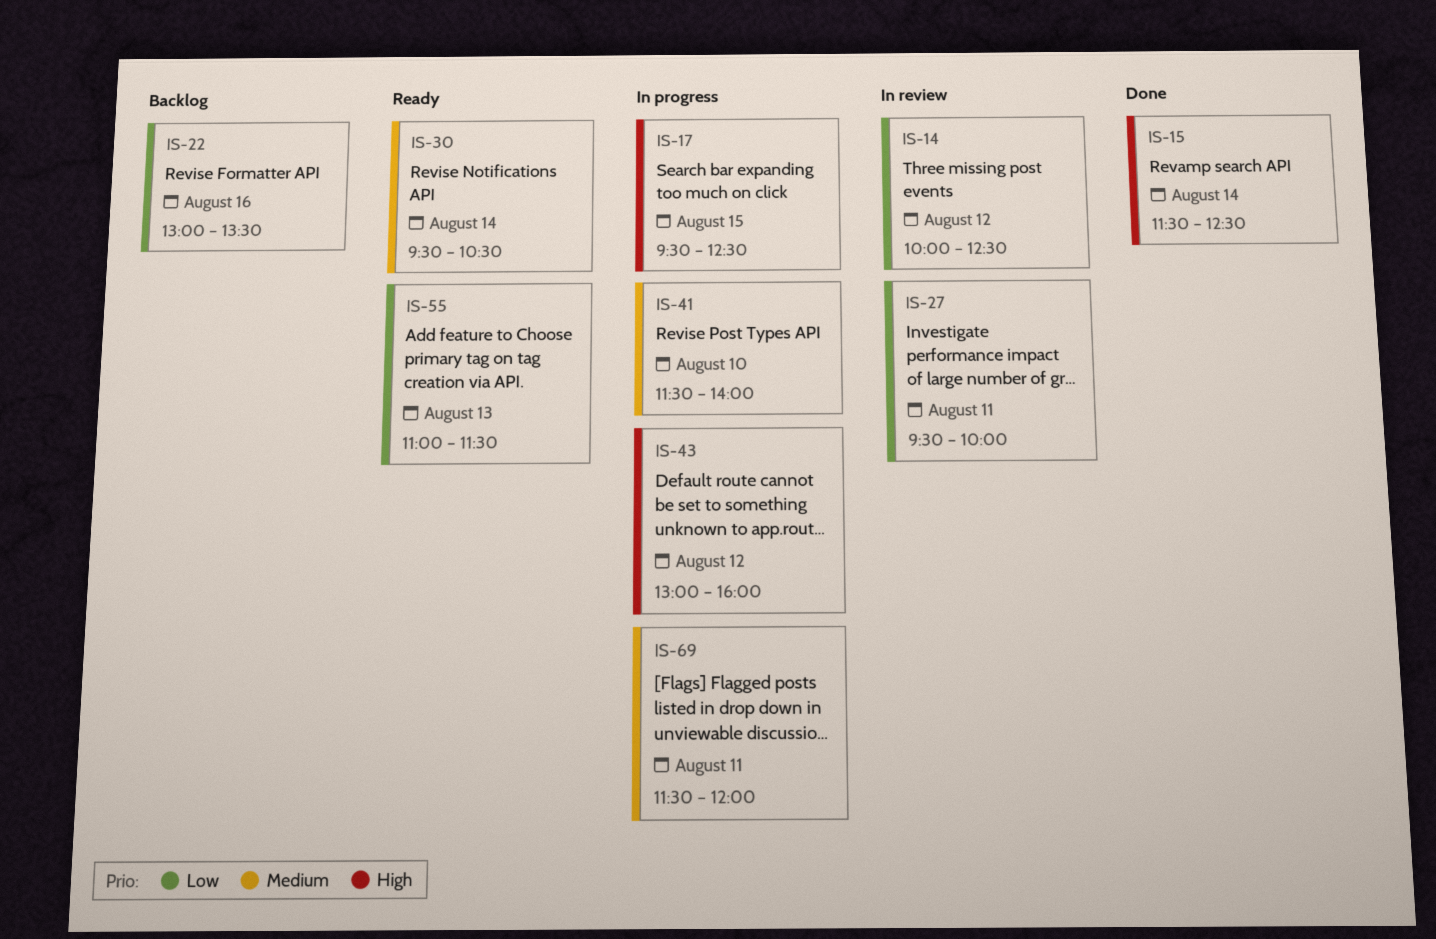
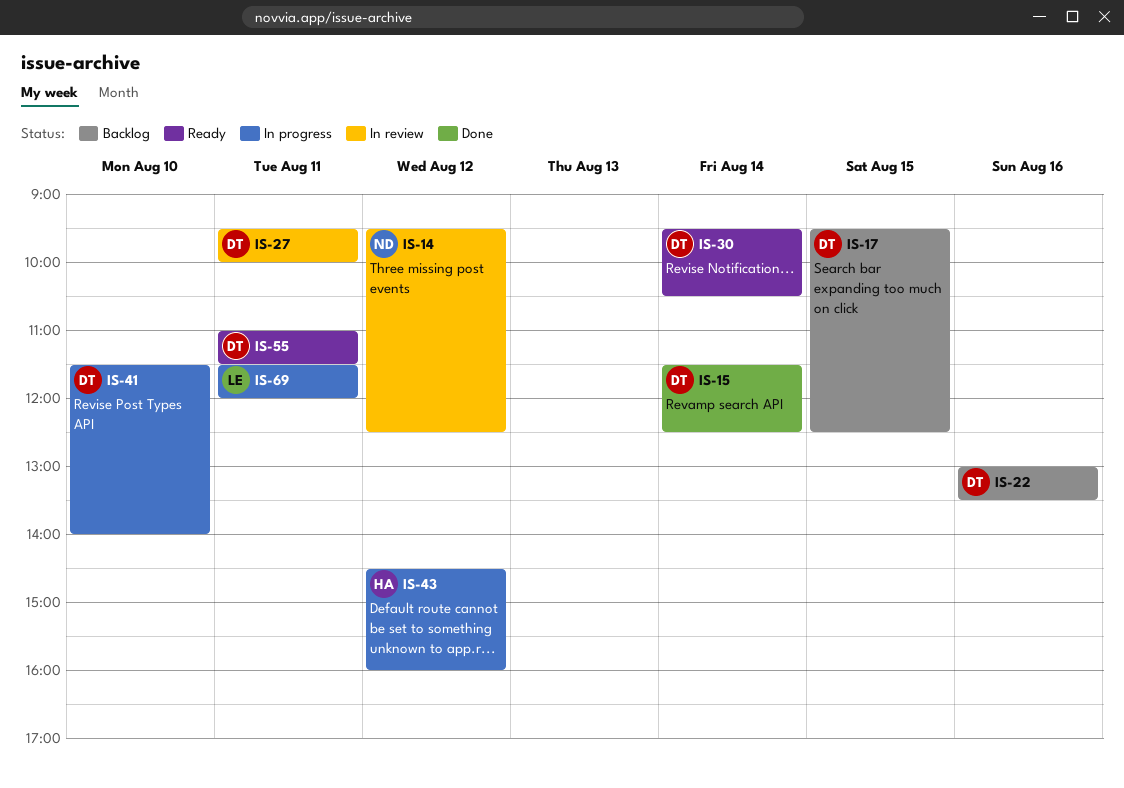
IS-14, begins: 10:00 -> 09:30
IS-17, status: In progress -> Backlog
IS-43, begins: 13:00 -> 14:30
IS-55, day: Aug 13 -> Aug 11

